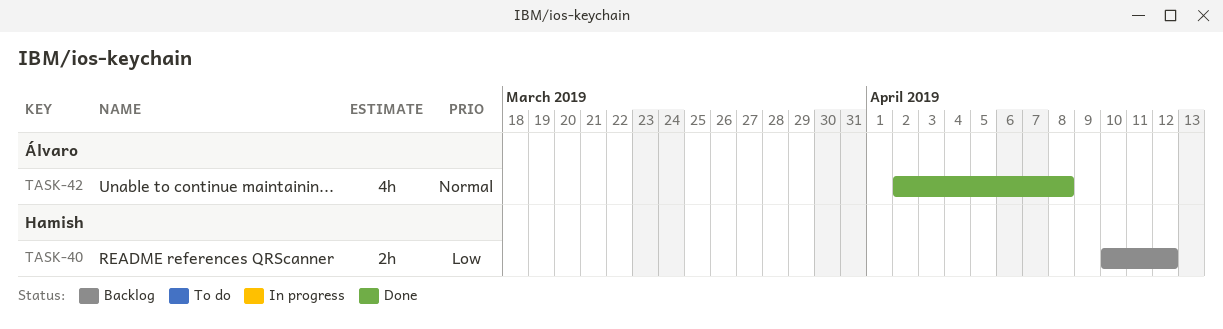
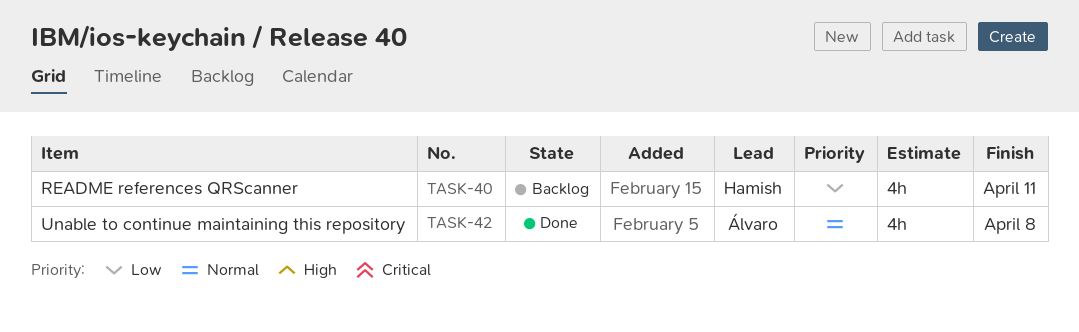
TASK-40, estimate: 2h -> 4h
TASK-40, due: Apr 12 -> Apr 11

